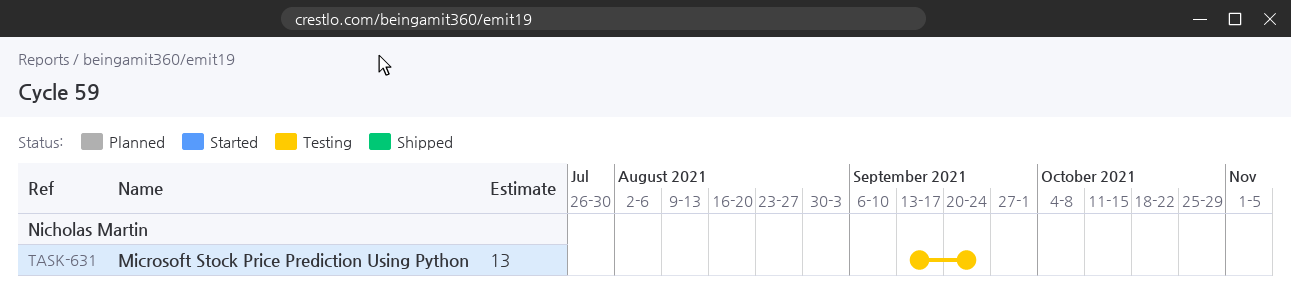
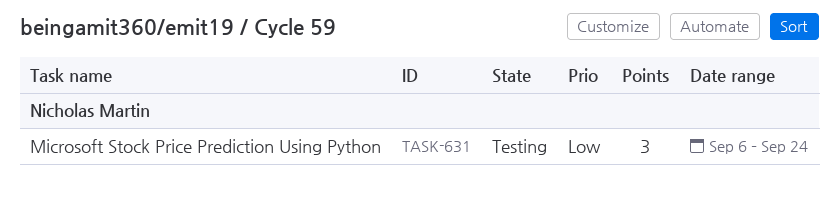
TASK-631, estimate: 13 -> 3
TASK-631, start: Sep 13 -> Sep 6

